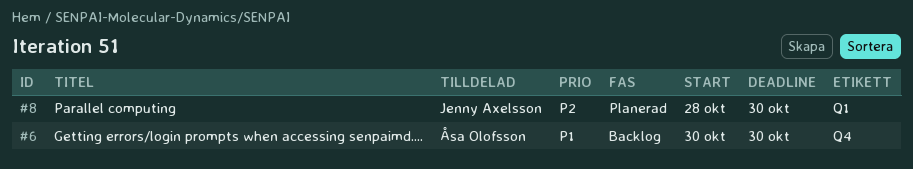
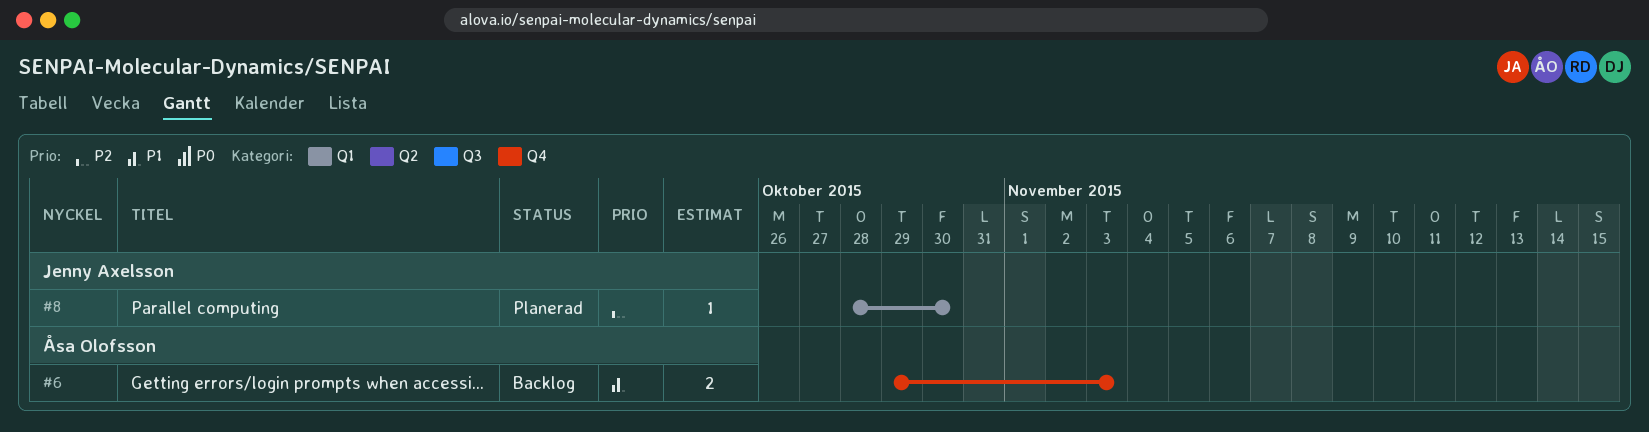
#6, start: Oct 30 -> Oct 29
#6, due: Oct 30 -> Nov 3

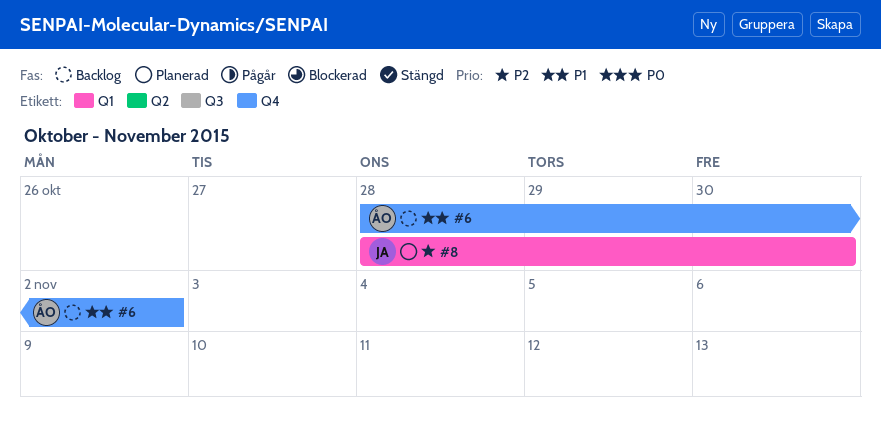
#6, start: Oct 29 -> Oct 28
#6, due: Nov 3 -> Nov 2

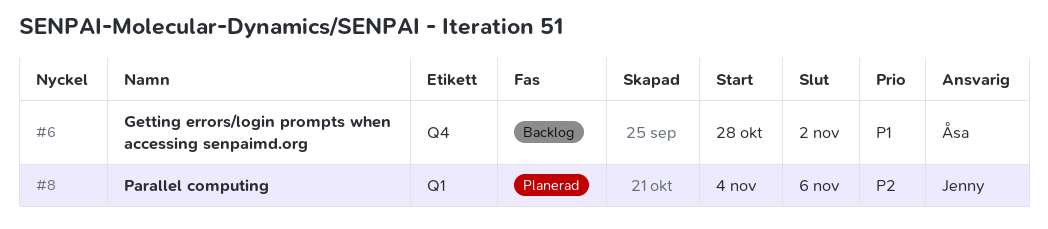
#8, start: Oct 28 -> Nov 4
#8, due: Oct 30 -> Nov 6

